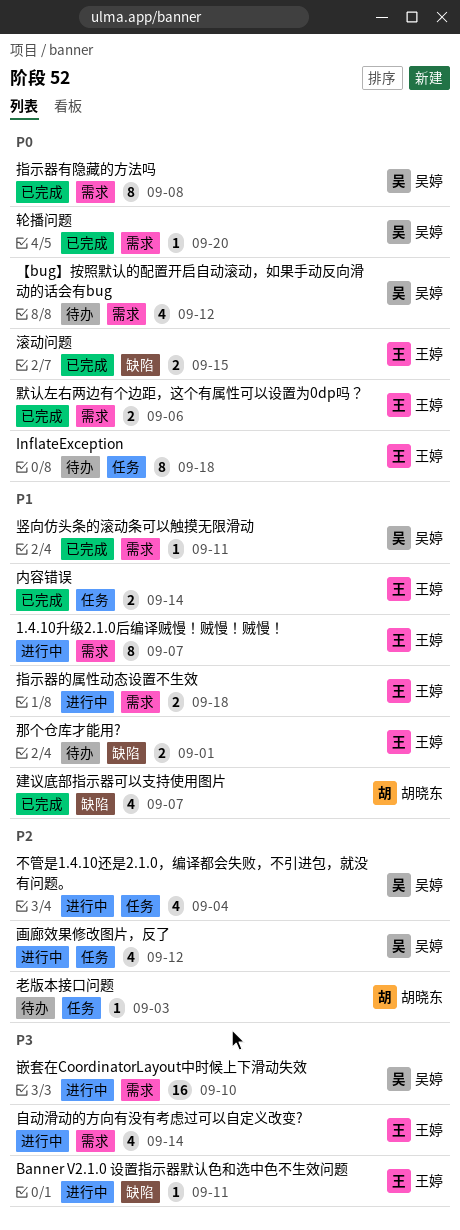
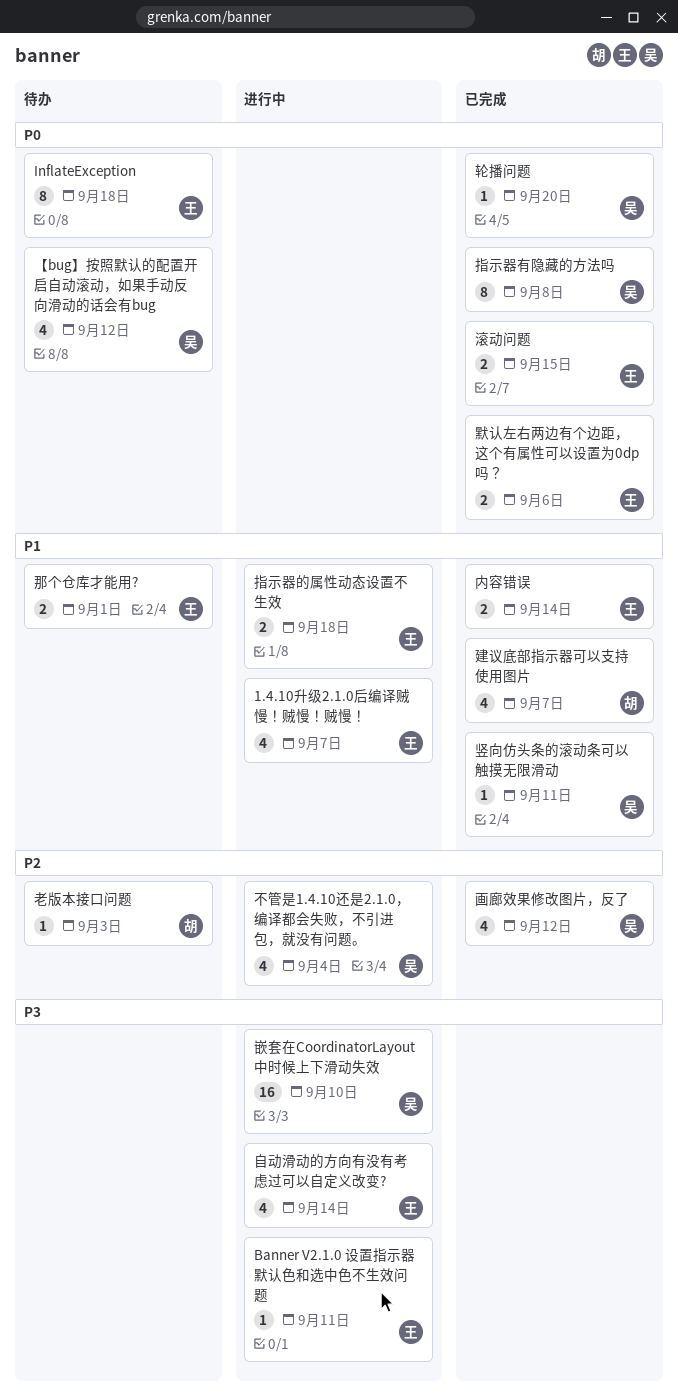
1.4.10升级2.1.0后编译贼慢！贼慢！贼慢！, estimate: 8 -> 4
画廊效果修改图片，反了, status: 进行中 -> 已完成

